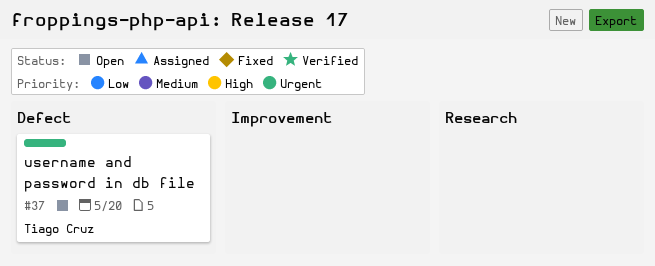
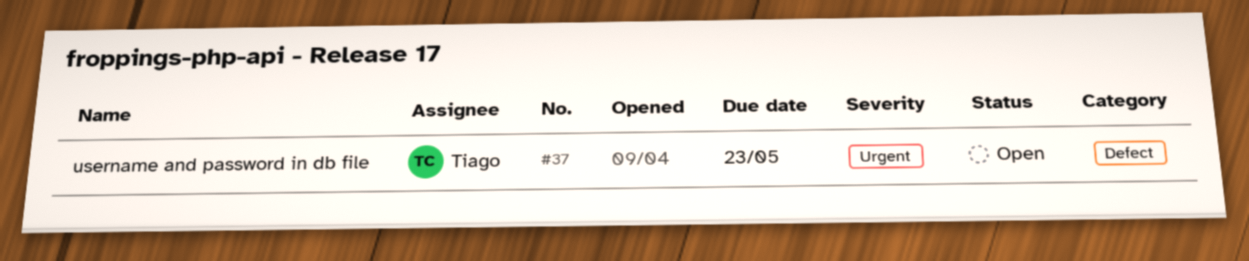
#37, due: May 20 -> May 23

